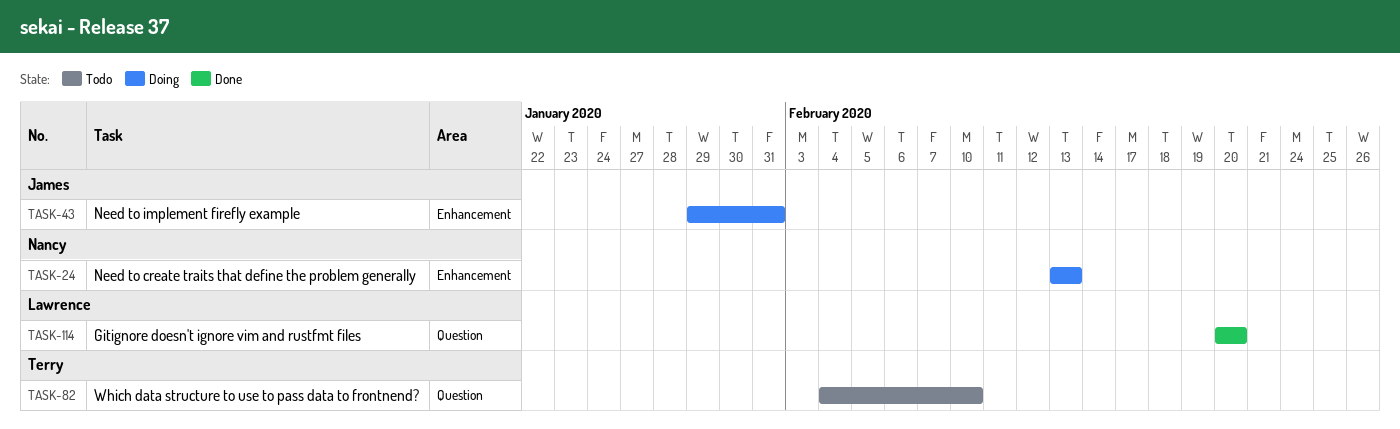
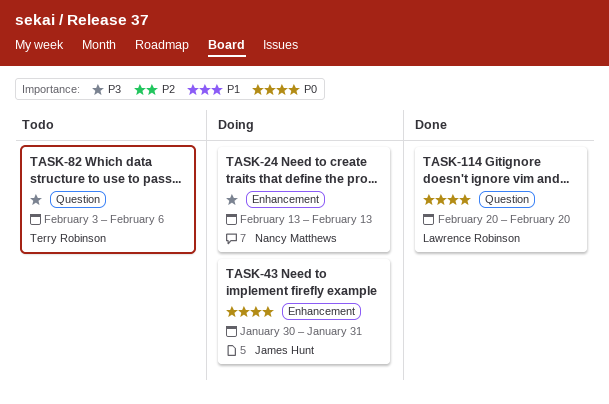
TASK-43, start: Jan 29 -> Jan 30
TASK-82, start: Feb 4 -> Feb 3
TASK-82, due: Feb 10 -> Feb 6

